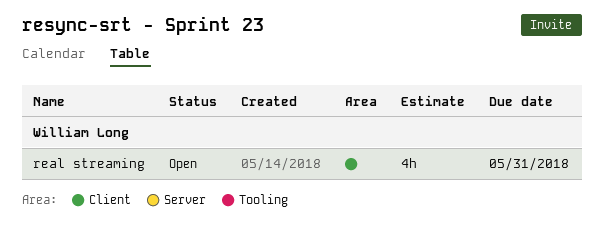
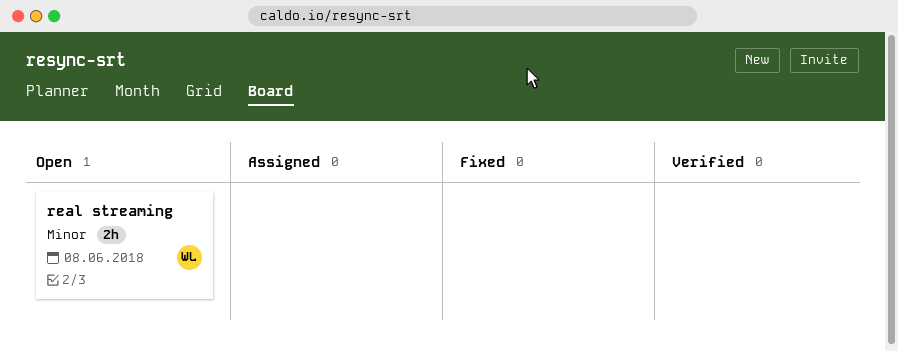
real streaming, estimate: 4h -> 2h
real streaming, due: May 31 -> Jun 8

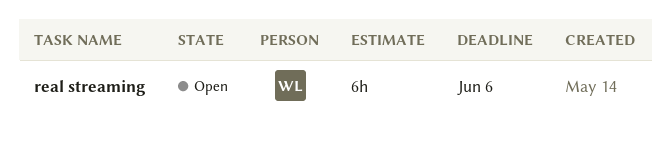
real streaming, estimate: 2h -> 6h
real streaming, due: Jun 8 -> Jun 6

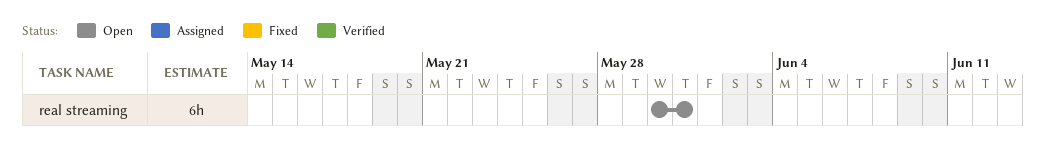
real streaming, due: Jun 6 -> May 31

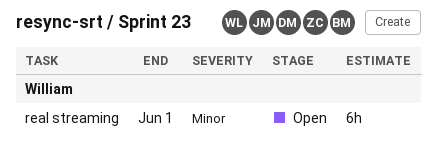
real streaming, due: May 31 -> Jun 1

